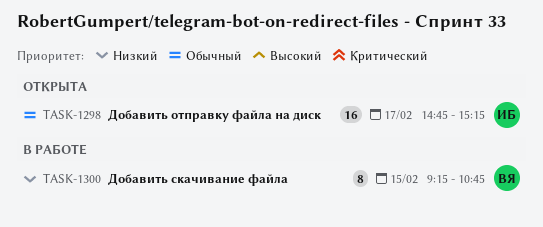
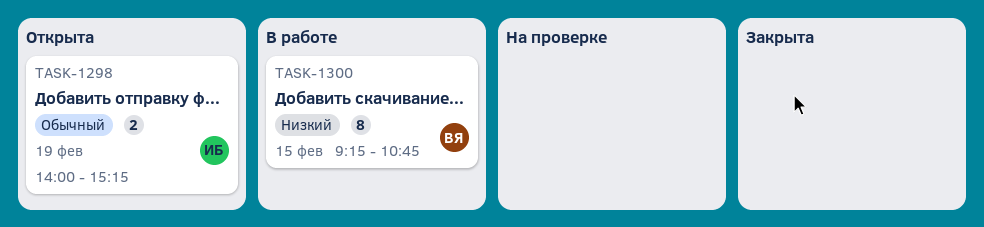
TASK-1298, estimate: 16 -> 2
TASK-1298, day: Feb 17 -> Feb 19
TASK-1298, begins: 14:45 -> 14:00

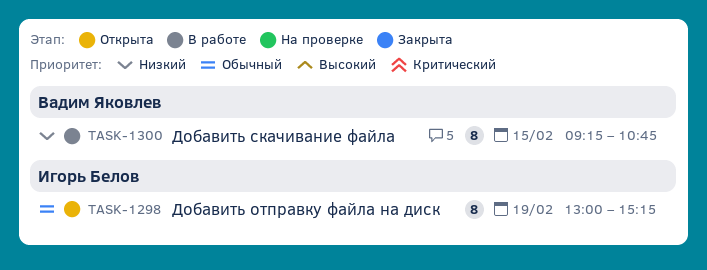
TASK-1298, estimate: 2 -> 8
TASK-1298, begins: 14:00 -> 13:00

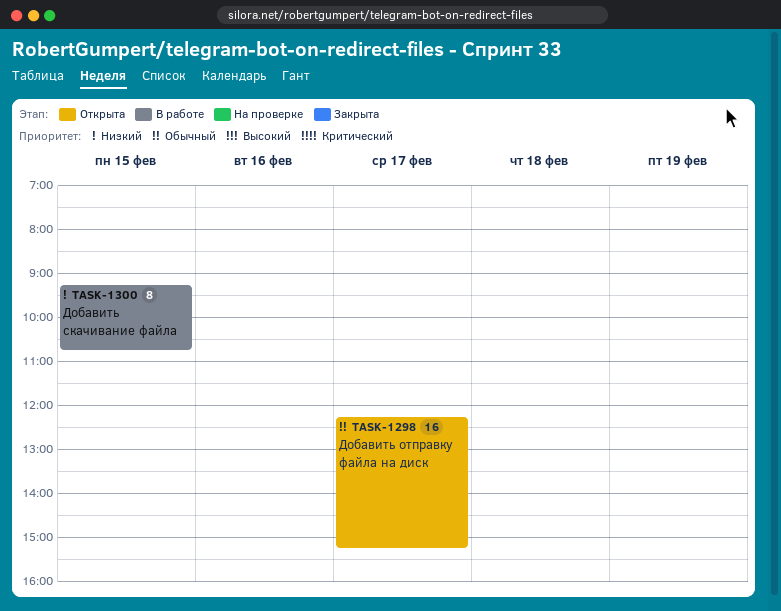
TASK-1298, estimate: 8 -> 16
TASK-1298, day: Feb 19 -> Feb 17
TASK-1298, begins: 13:00 -> 12:15

